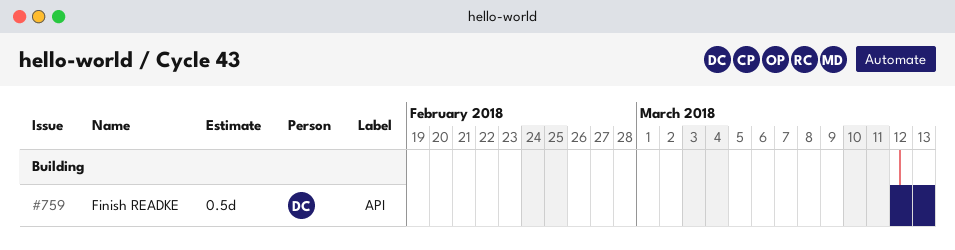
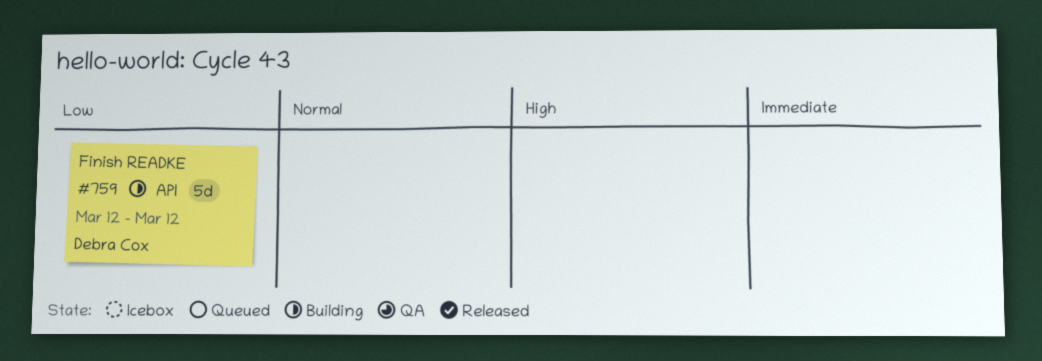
#759, estimate: 0.5d -> 5d
#759, due: Mar 13 -> Mar 12

